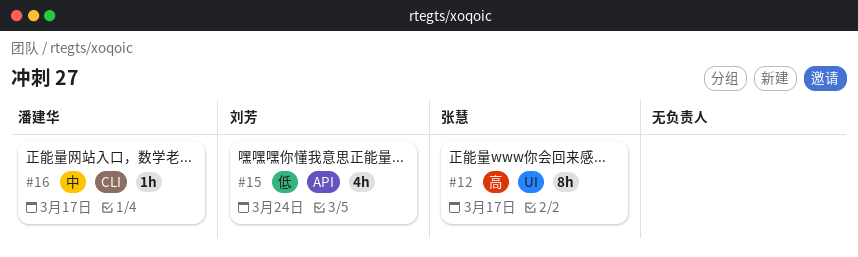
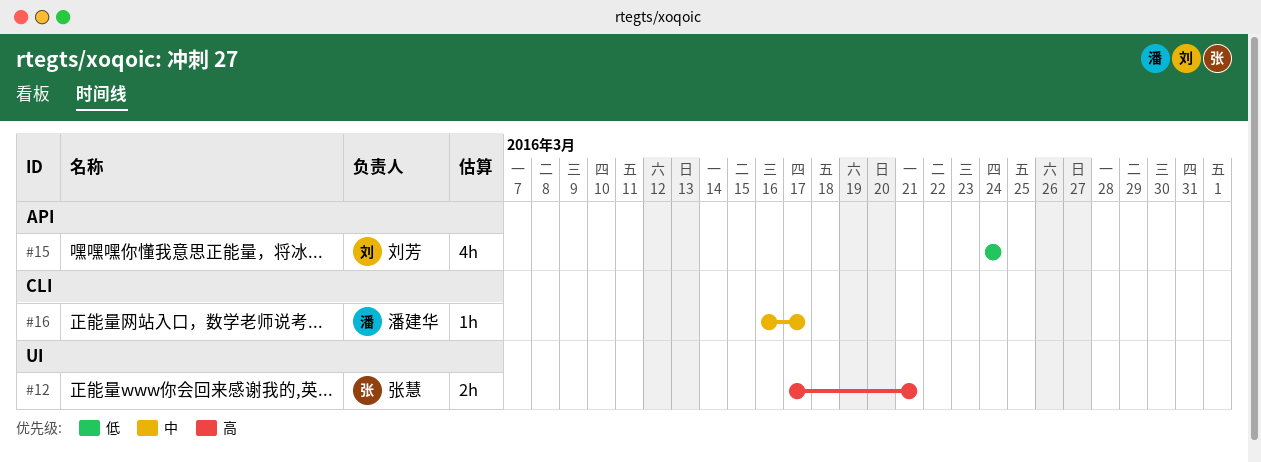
#12, estimate: 8h -> 2h
#12, due: Mar 17 -> Mar 21

